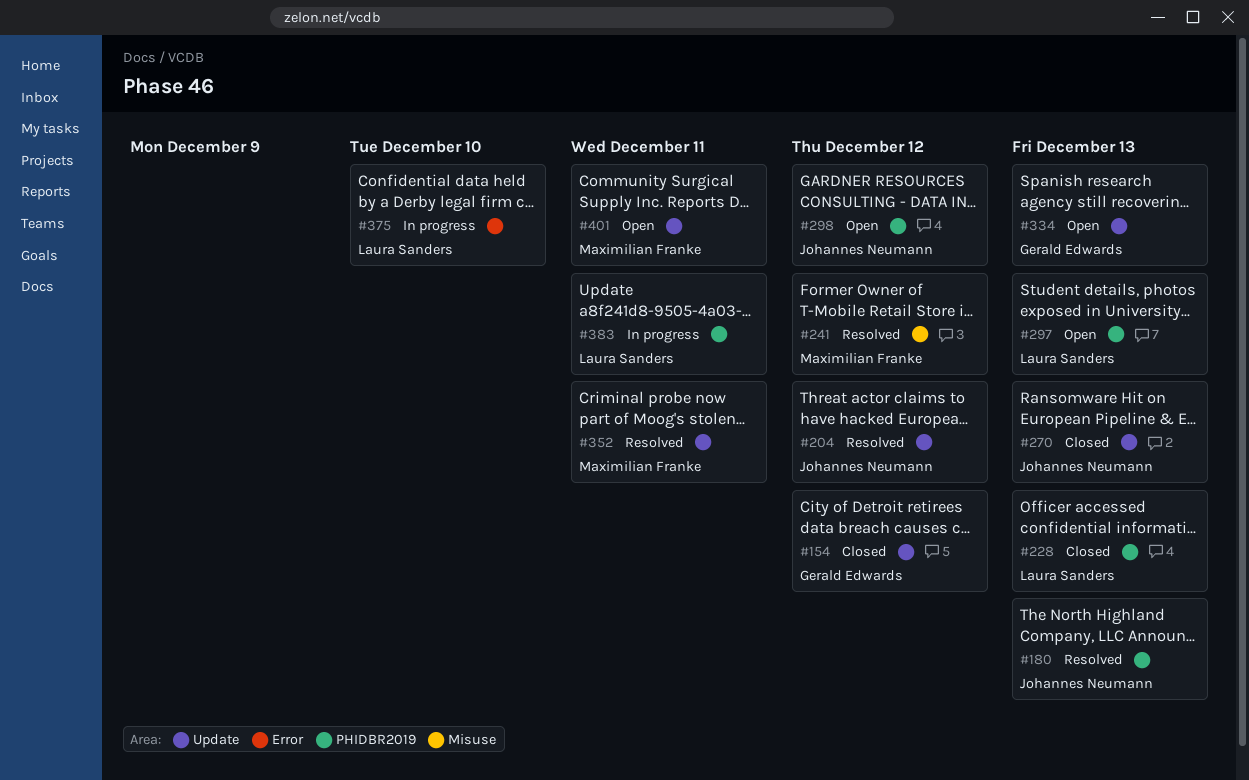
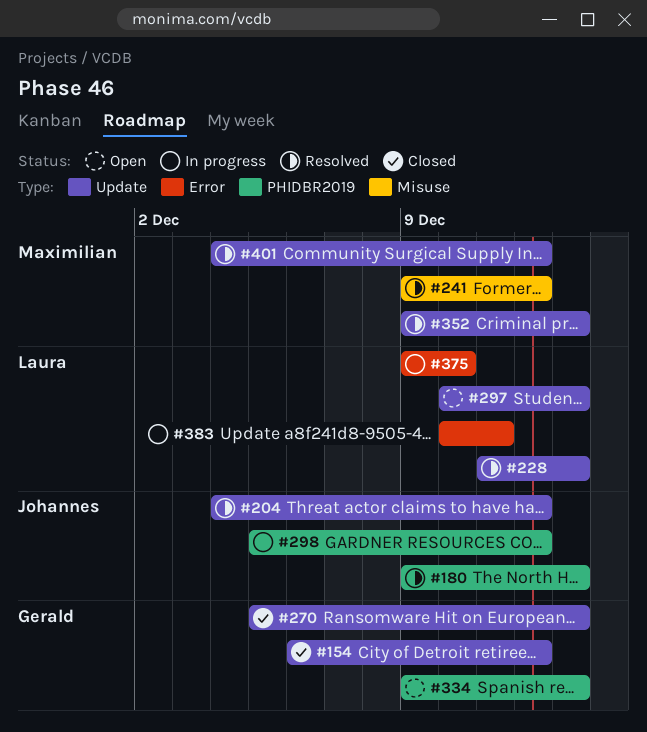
#228, status: Closed -> Resolved
#228, label: PHIDBR2019 -> Update
#270, owner: Johannes Neumann -> Gerald Edwards
#297, label: PHIDBR2019 -> Update
#298, status: Open -> In progress
#334, label: Update -> PHIDBR2019
#352, due: Dec 11 -> Dec 13
#383, label: PHIDBR2019 -> Error
#401, status: Open -> Resolved
#401, due: Dec 11 -> Dec 12

